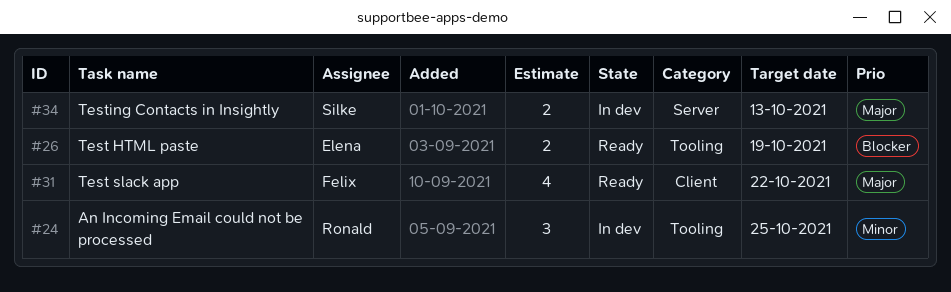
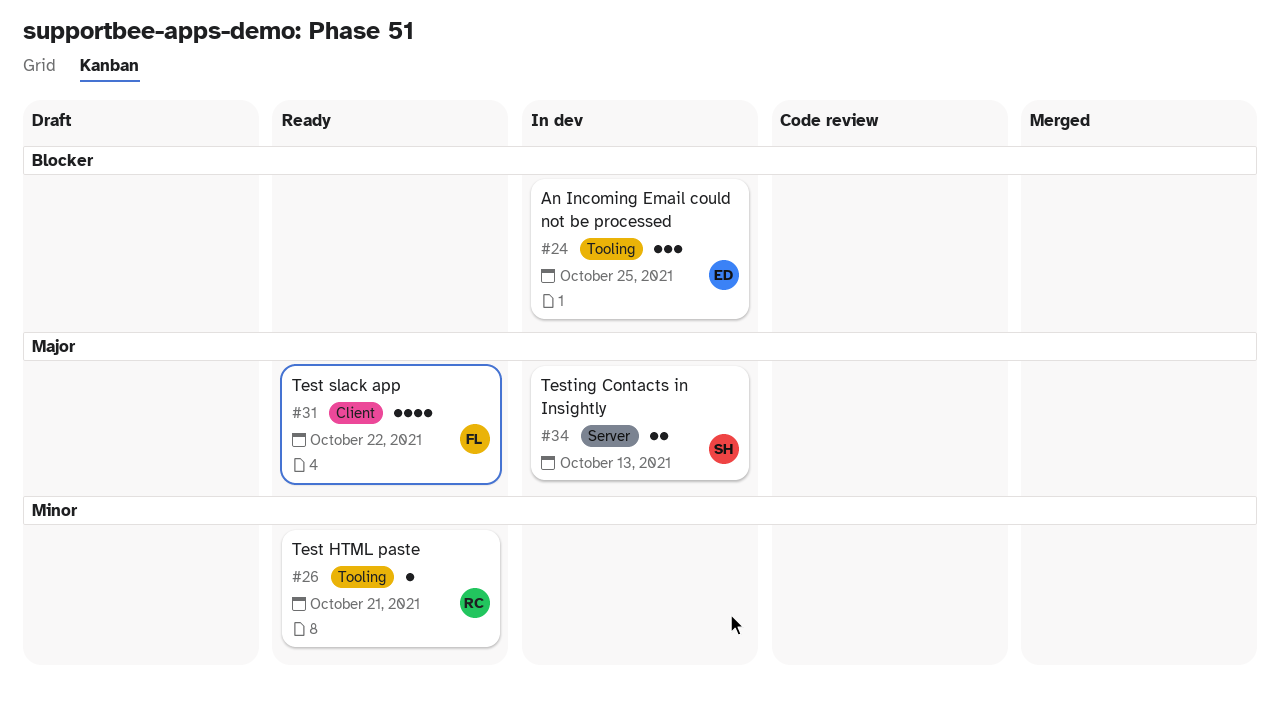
#24, owner: Ronald -> Elena
#24, priority: Minor -> Blocker
#26, owner: Elena -> Ronald
#26, priority: Blocker -> Minor
#26, estimate: 2 -> 1
#26, due: Oct 19 -> Oct 21

